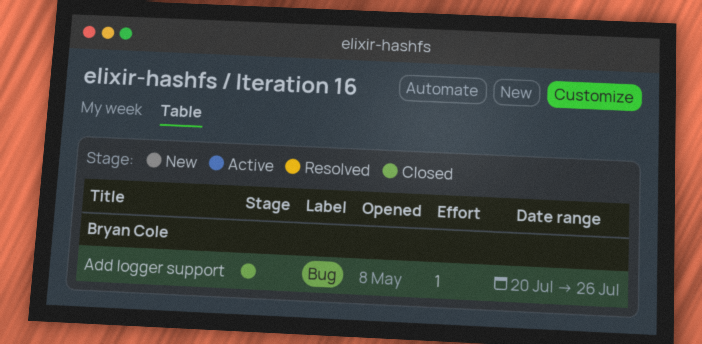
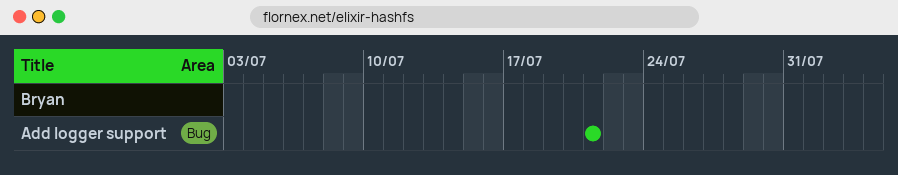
Add logger support, start: Jul 20 -> Jul 21
Add logger support, due: Jul 26 -> Jul 21

